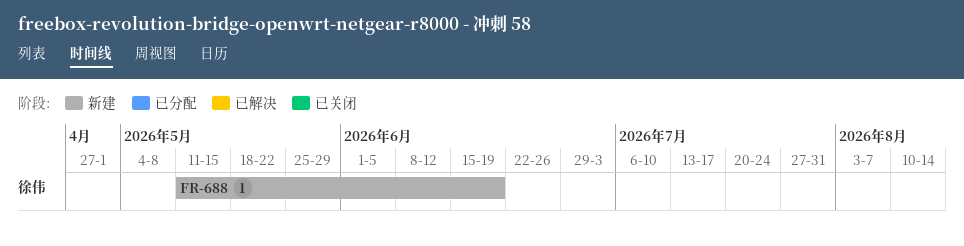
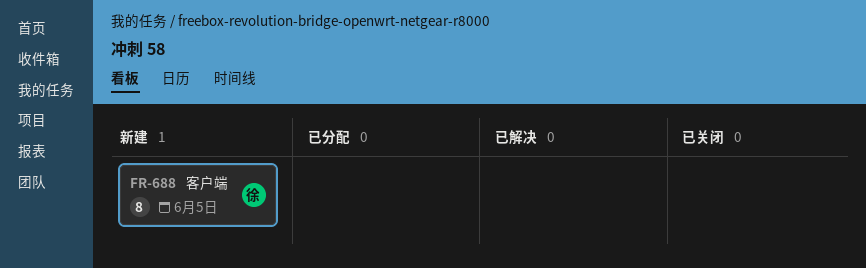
FR-688, estimate: 1 -> 8
FR-688, due: Jun 19 -> Jun 5

